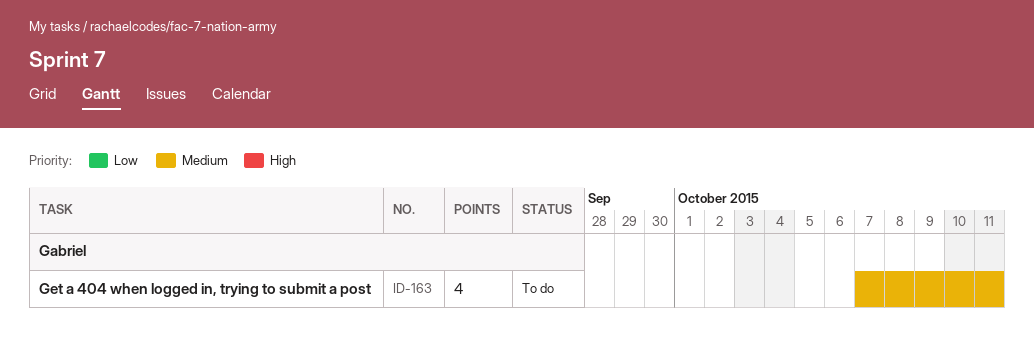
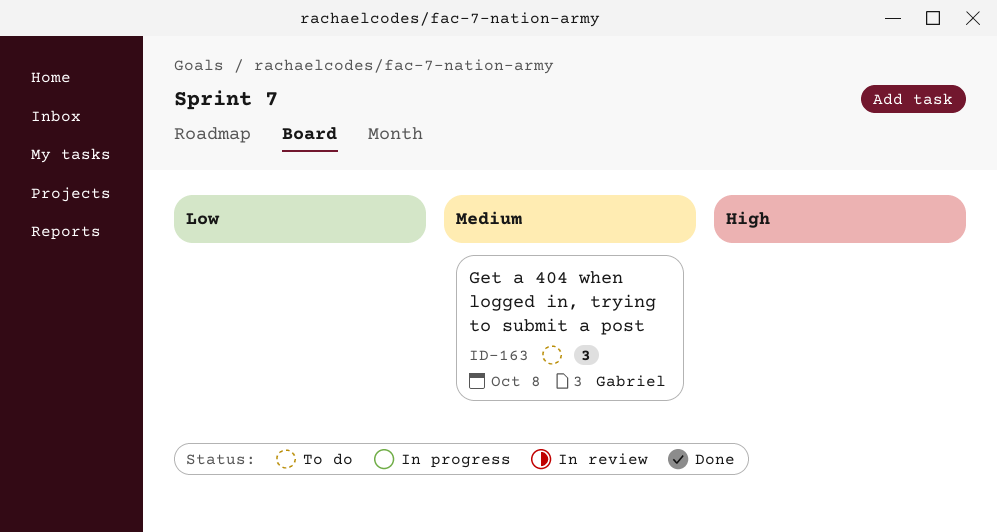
ID-163, estimate: 4 -> 3
ID-163, due: Oct 11 -> Oct 8

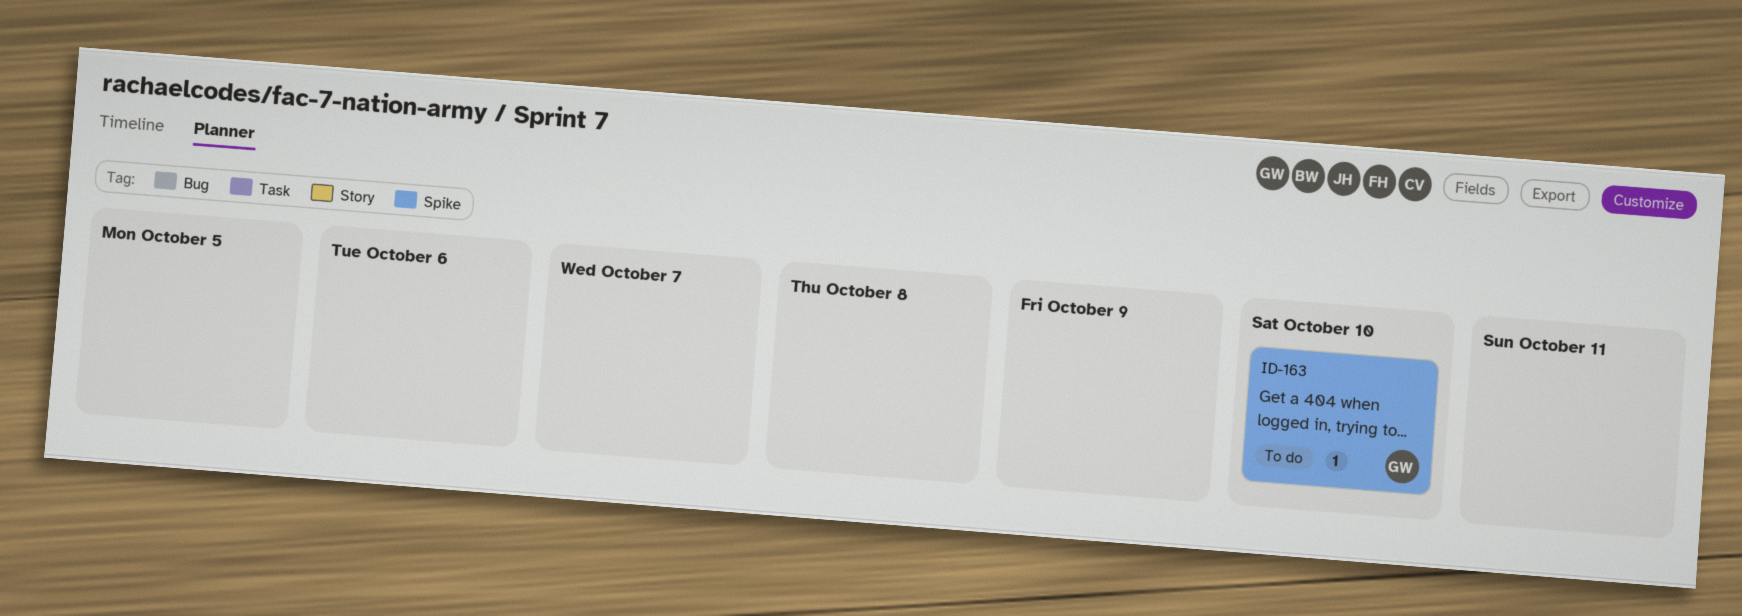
ID-163, estimate: 3 -> 1
ID-163, due: Oct 8 -> Oct 10

